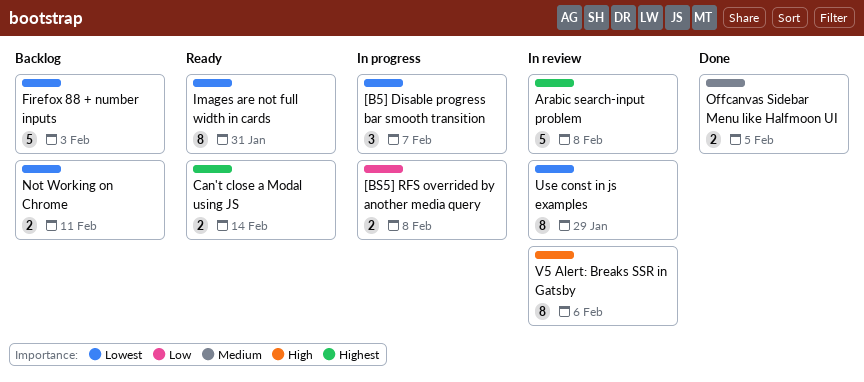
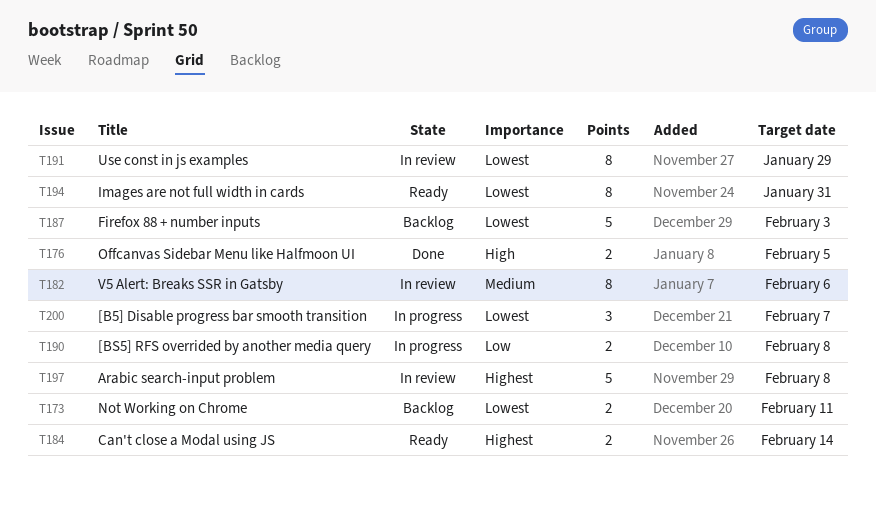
Offcanvas Sidebar Menu like Halfmoon UI, priority: Medium -> High
V5 Alert: Breaks SSR in Gatsby, priority: High -> Medium

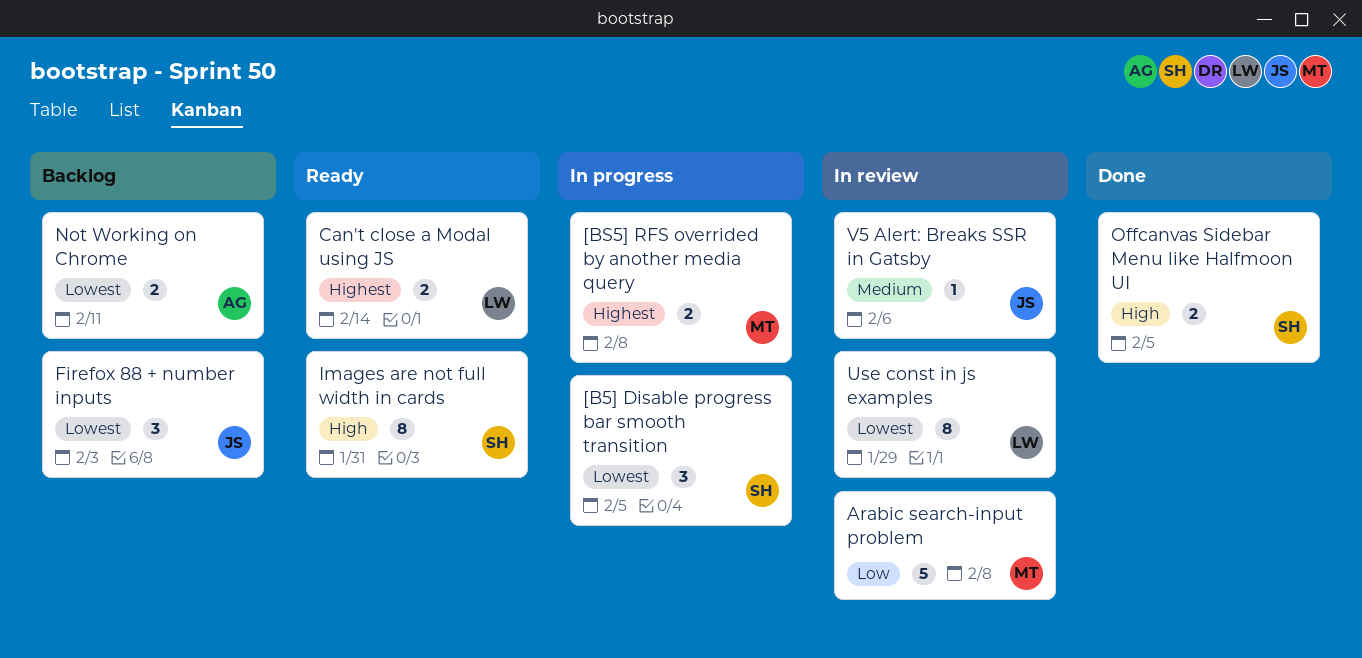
[B5] Disable progress bar smooth transition, due: Feb 7 -> Feb 5
[BS5] RFS overrided by another media query, priority: Low -> Highest
Arabic search-input problem, priority: Highest -> Low
Firefox 88 + number inputs, estimate: 5 -> 3
Images are not full width in cards, priority: Lowest -> High
V5 Alert: Breaks SSR in Gatsby, estimate: 8 -> 1

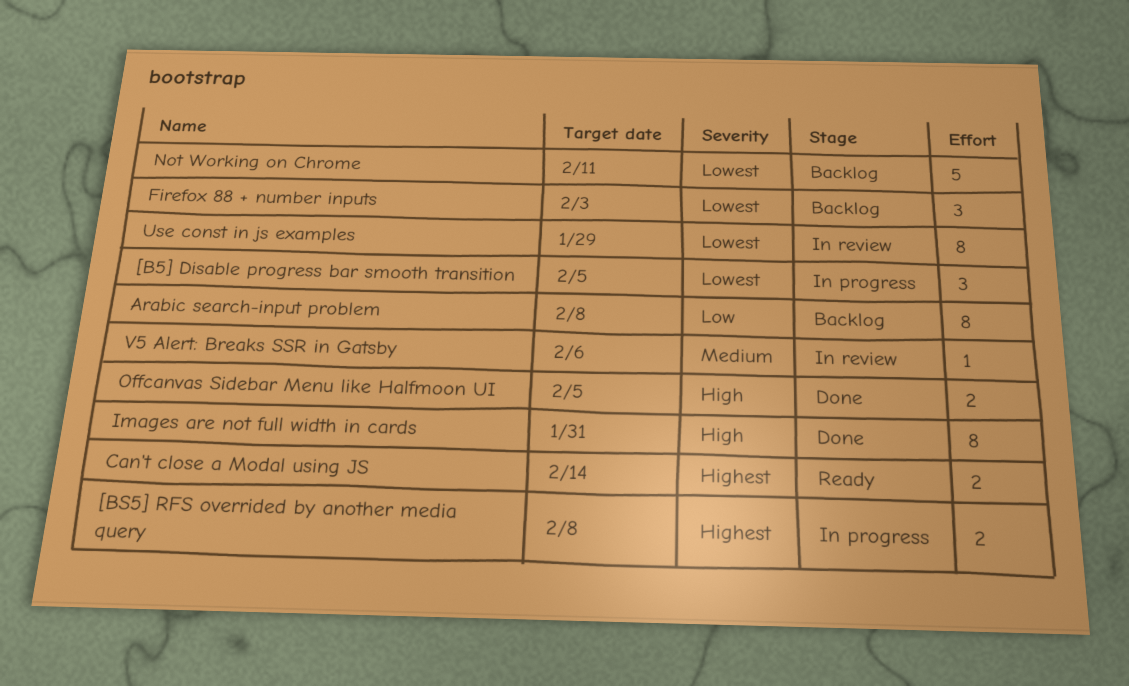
Arabic search-input problem, status: In review -> Backlog
Arabic search-input problem, estimate: 5 -> 8
Images are not full width in cards, status: Ready -> Done
Not Working on Chrome, estimate: 2 -> 5

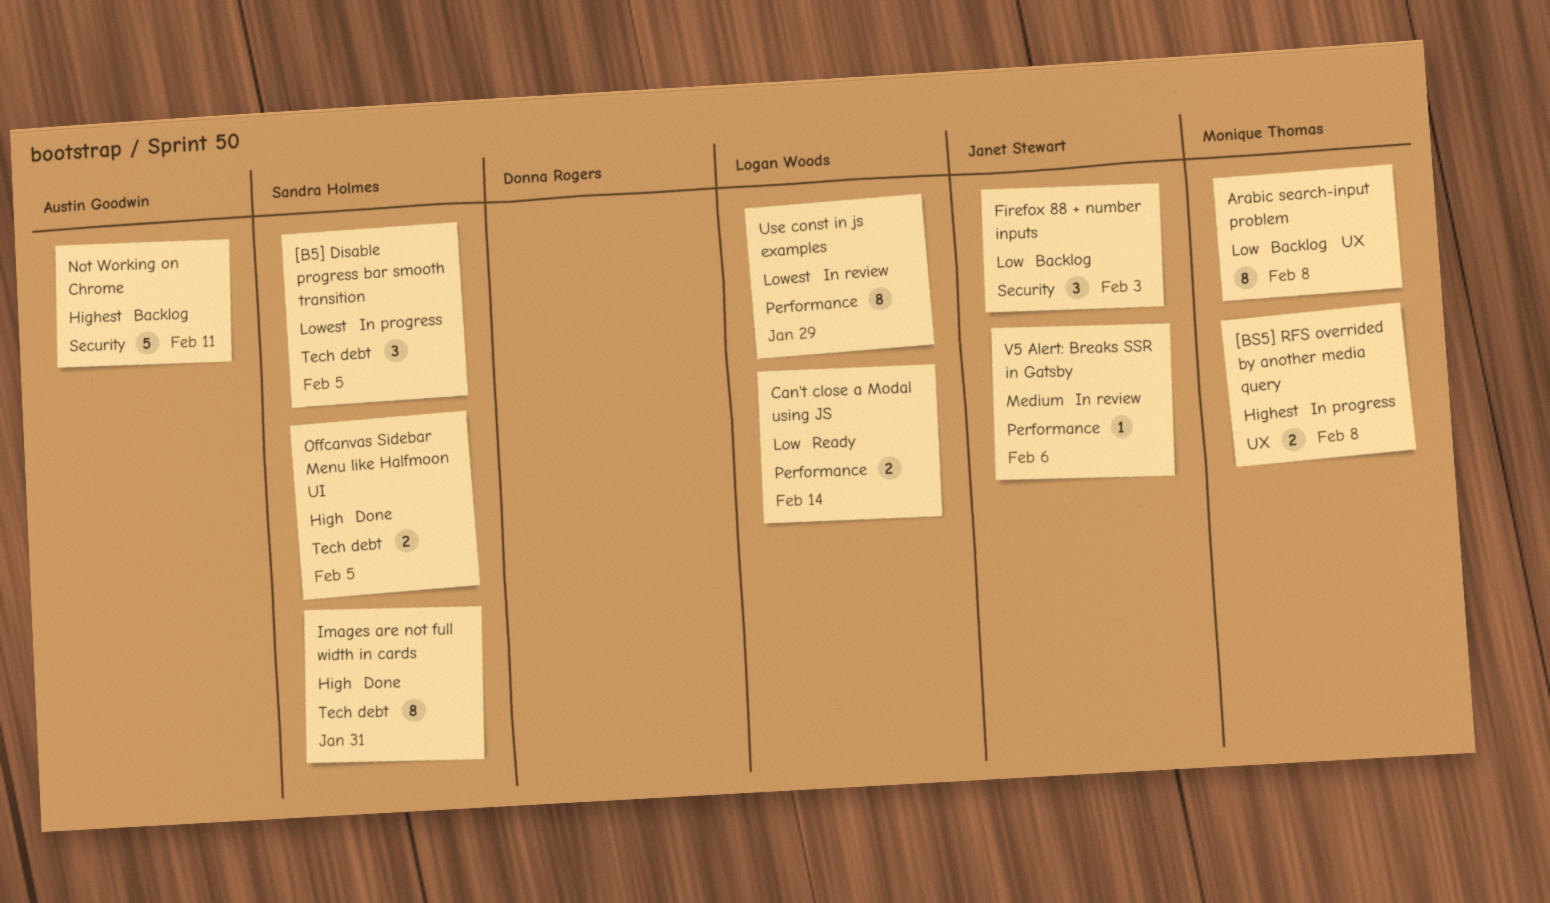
Can't close a Modal using JS, priority: Highest -> Low
Firefox 88 + number inputs, priority: Lowest -> Low
Not Working on Chrome, priority: Lowest -> Highest

